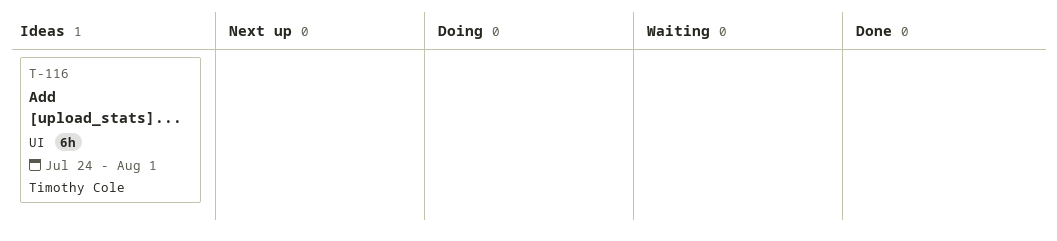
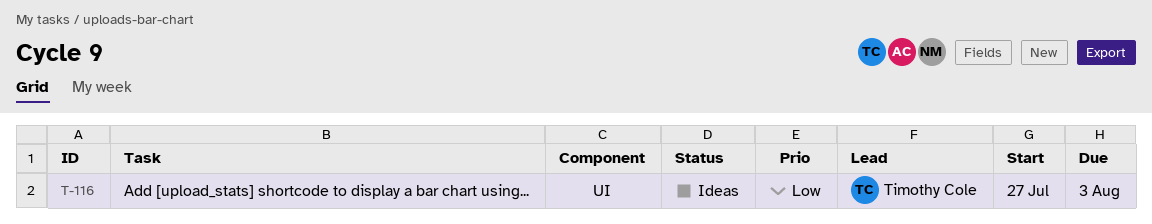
T-116, start: Jul 24 -> Jul 27
T-116, due: Aug 1 -> Aug 3

